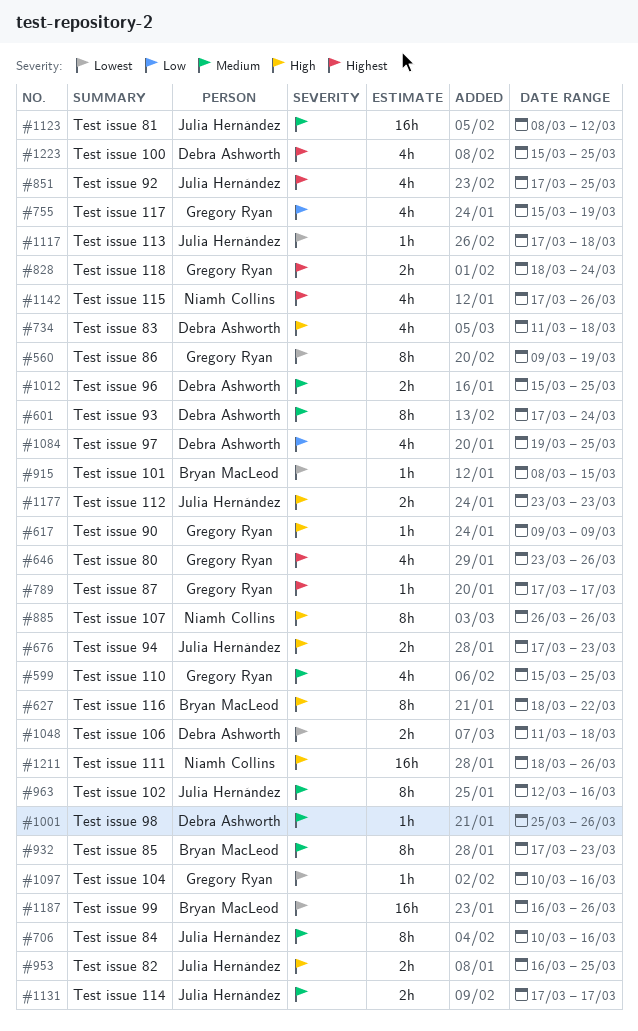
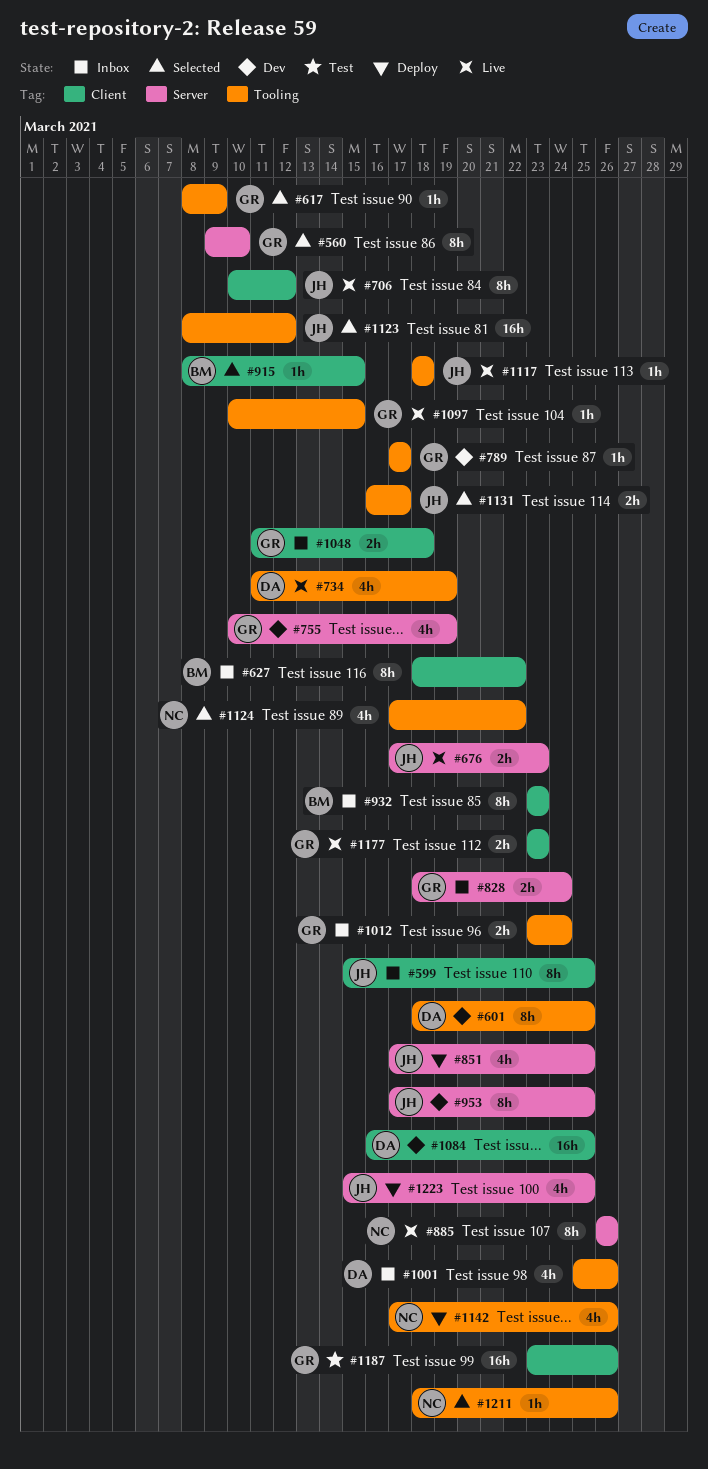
#560, due: Mar 19 -> Mar 10
#599, owner: Gregory Ryan -> Julia Hernández
#599, estimate: 4h -> 8h
#601, start: Mar 17 -> Mar 18
#601, due: Mar 24 -> Mar 25
#617, start: Mar 9 -> Mar 8
#646: present -> none
#706, due: Mar 16 -> Mar 12
#734, due: Mar 18 -> Mar 19
#755, start: Mar 15 -> Mar 10
#932, start: Mar 17 -> Mar 23
#953, estimate: 2h -> 8h
#953, start: Mar 16 -> Mar 17
#963: present -> none
#1001, estimate: 1h -> 4h
#1012, owner: Debra Ashworth -> Gregory Ryan
#1012, start: Mar 15 -> Mar 23
#1012, due: Mar 25 -> Mar 24
#1048, owner: Debra Ashworth -> Gregory Ryan
#1084, estimate: 4h -> 16h
#1084, start: Mar 19 -> Mar 16
#1097, due: Mar 16 -> Mar 15
#1117, start: Mar 17 -> Mar 18
#1124: none -> present
#1131, start: Mar 17 -> Mar 16
#1177, owner: Julia Hernández -> Gregory Ryan
#1187, owner: Bryan MacLeod -> Gregory Ryan
#1187, start: Mar 16 -> Mar 23
#1211, estimate: 16h -> 1h
#1223, owner: Debra Ashworth -> Julia Hernández

